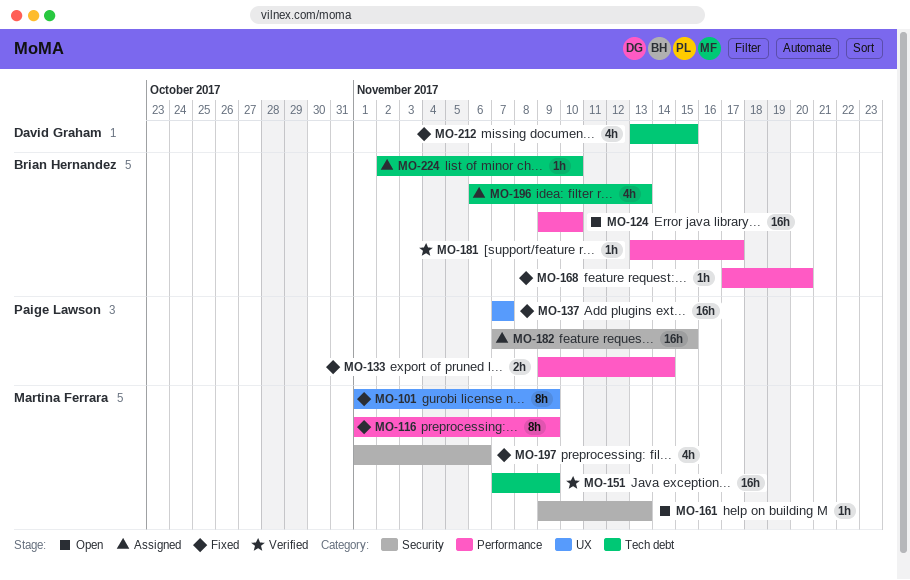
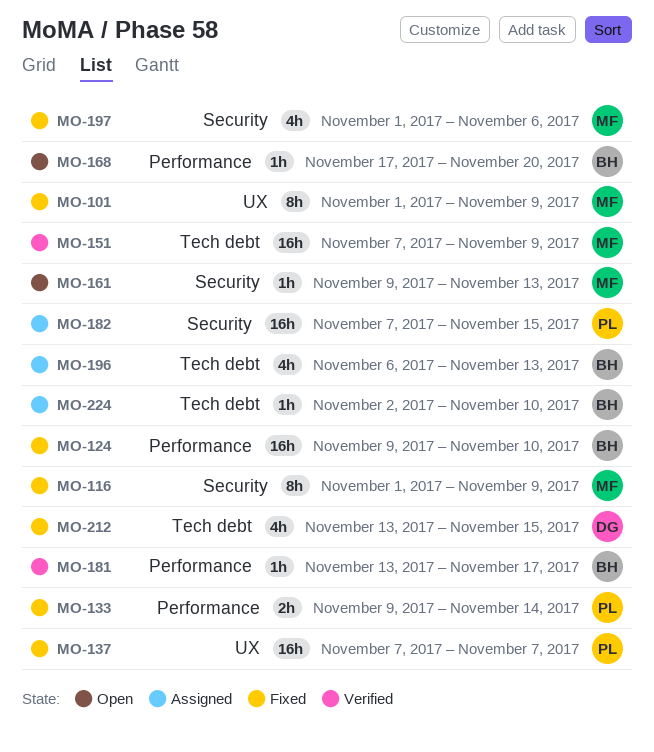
MO-116, label: Performance -> Security
MO-124, status: Open -> Fixed
MO-168, status: Fixed -> Open

